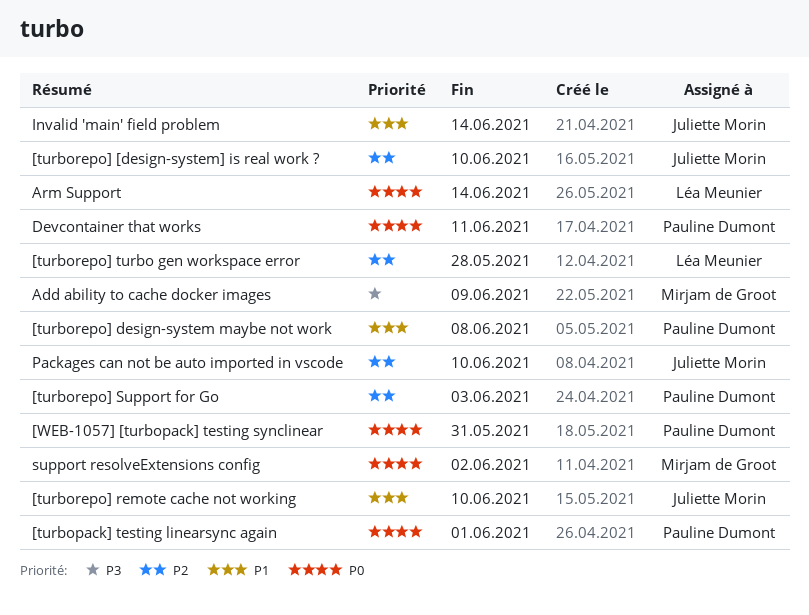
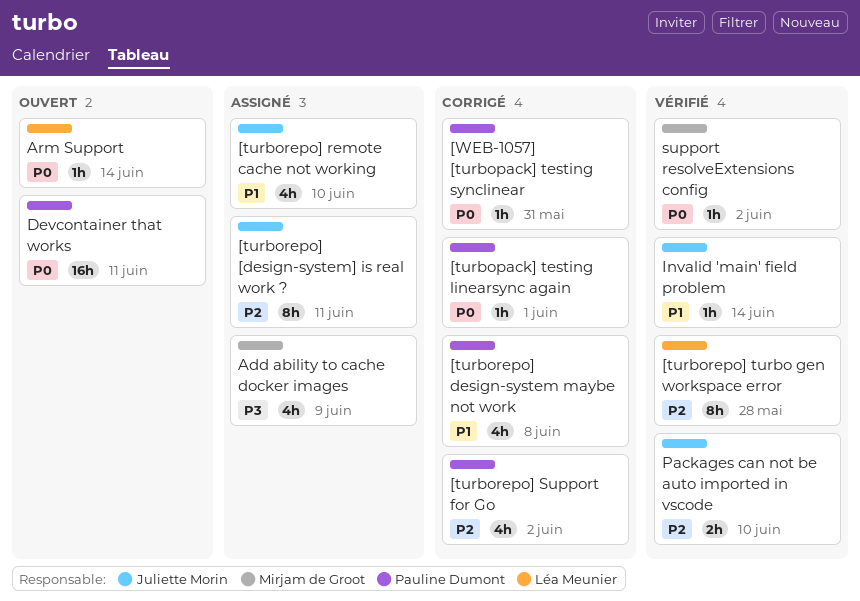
[turborepo] [design-system] is real work ?, due: Jun 10 -> Jun 11
[turborepo] Support for Go, due: Jun 3 -> Jun 2

